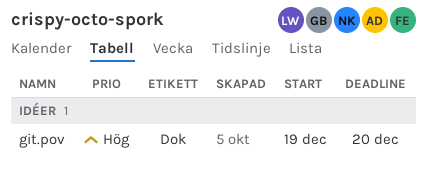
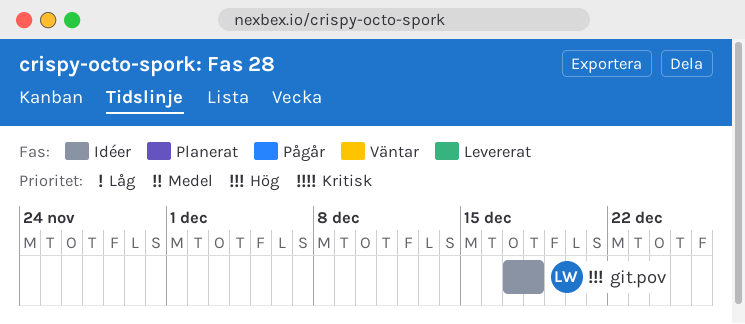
git.pov, start: Dec 19 -> Dec 17
git.pov, due: Dec 20 -> Dec 18

